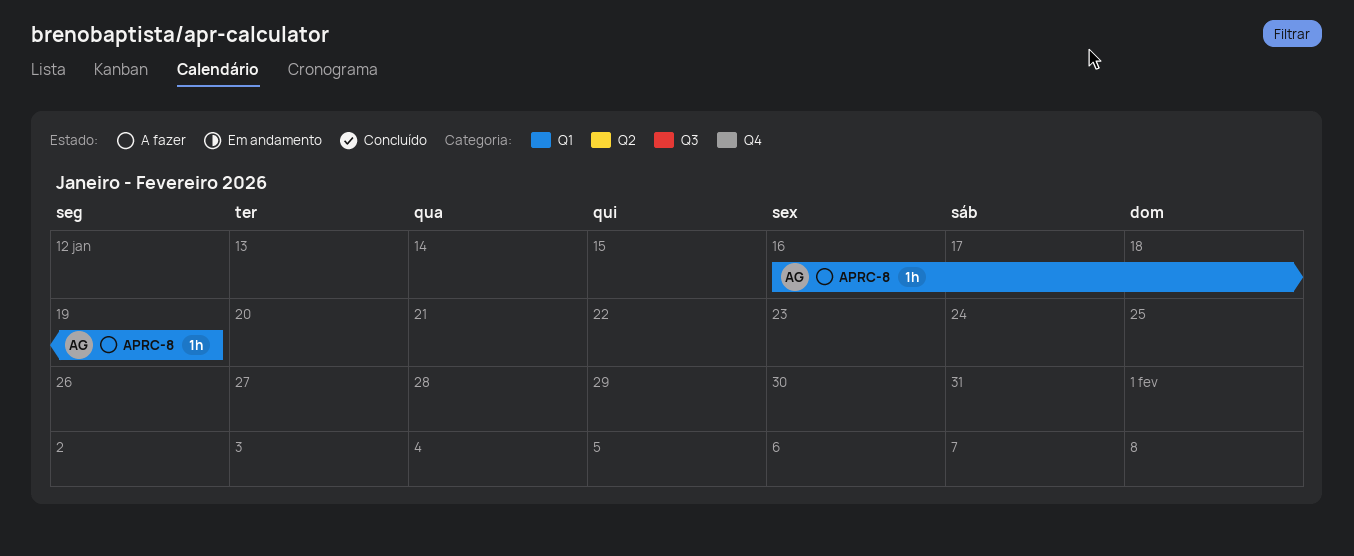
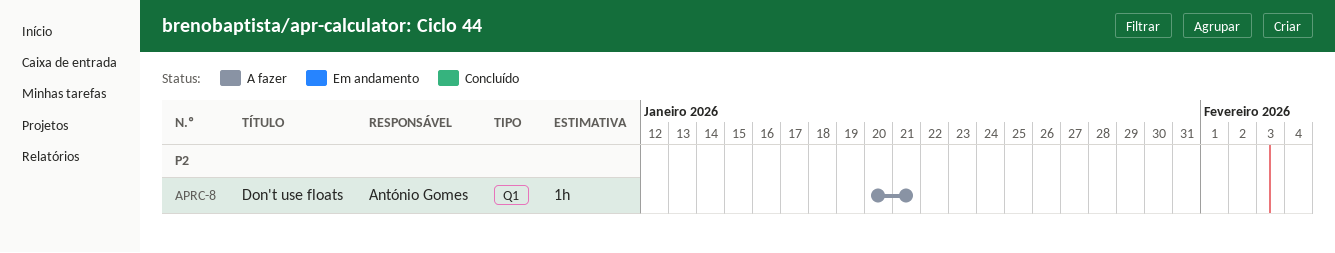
APRC-8, start: Jan 16 -> Jan 20
APRC-8, due: Jan 19 -> Jan 21

